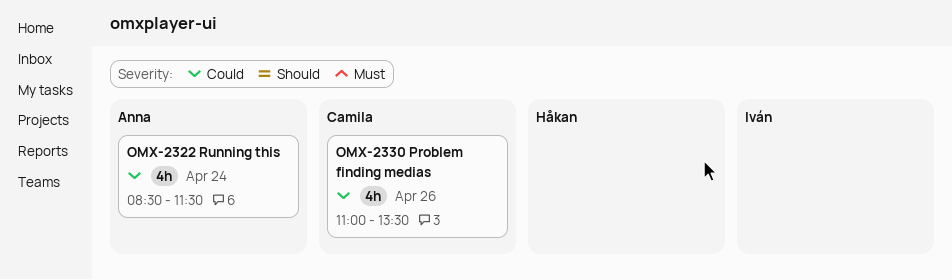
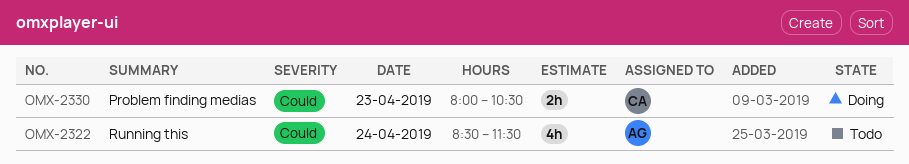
OMX-2330, estimate: 4h -> 2h
OMX-2330, day: Apr 26 -> Apr 23
OMX-2330, begins: 11:00 -> 08:00
OMX-2330, ends: 13:30 -> 10:30

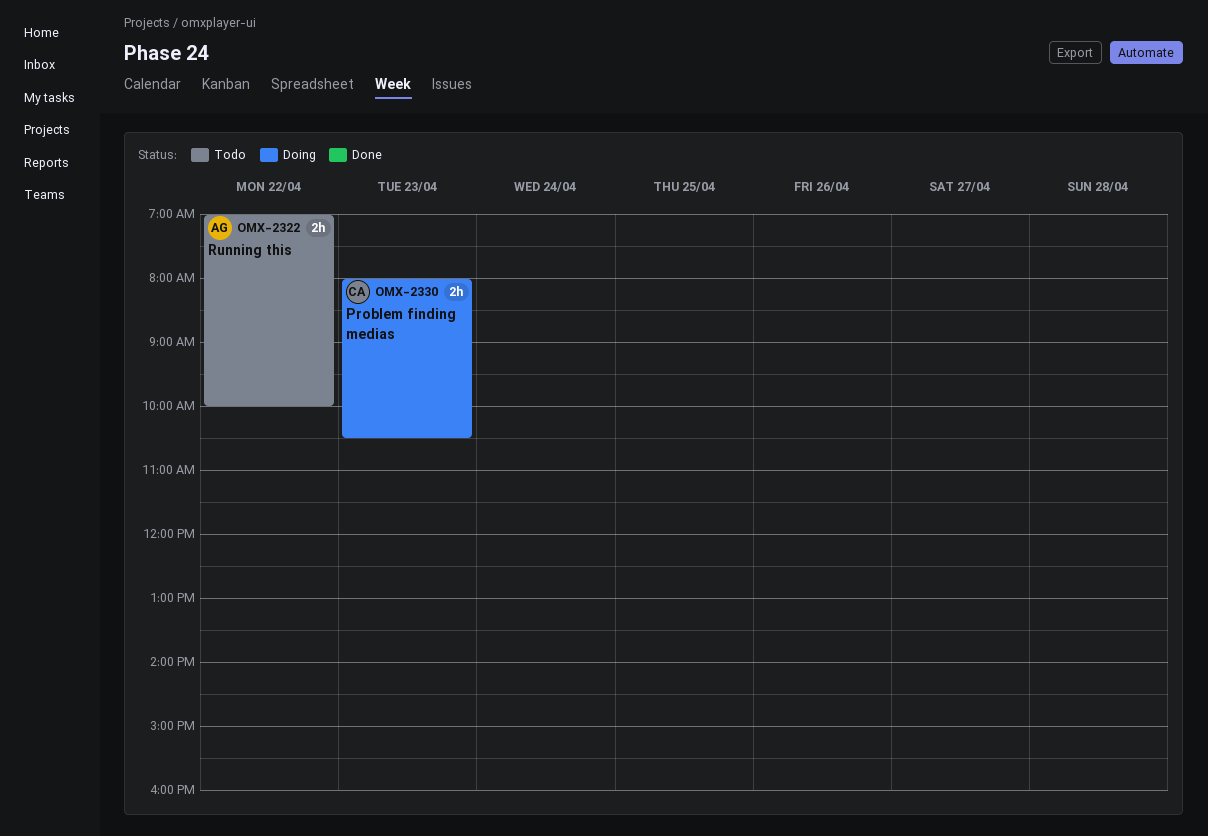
OMX-2322, estimate: 4h -> 2h
OMX-2322, day: Apr 24 -> Apr 22
OMX-2322, begins: 08:30 -> 07:00
OMX-2322, ends: 11:30 -> 10:00

